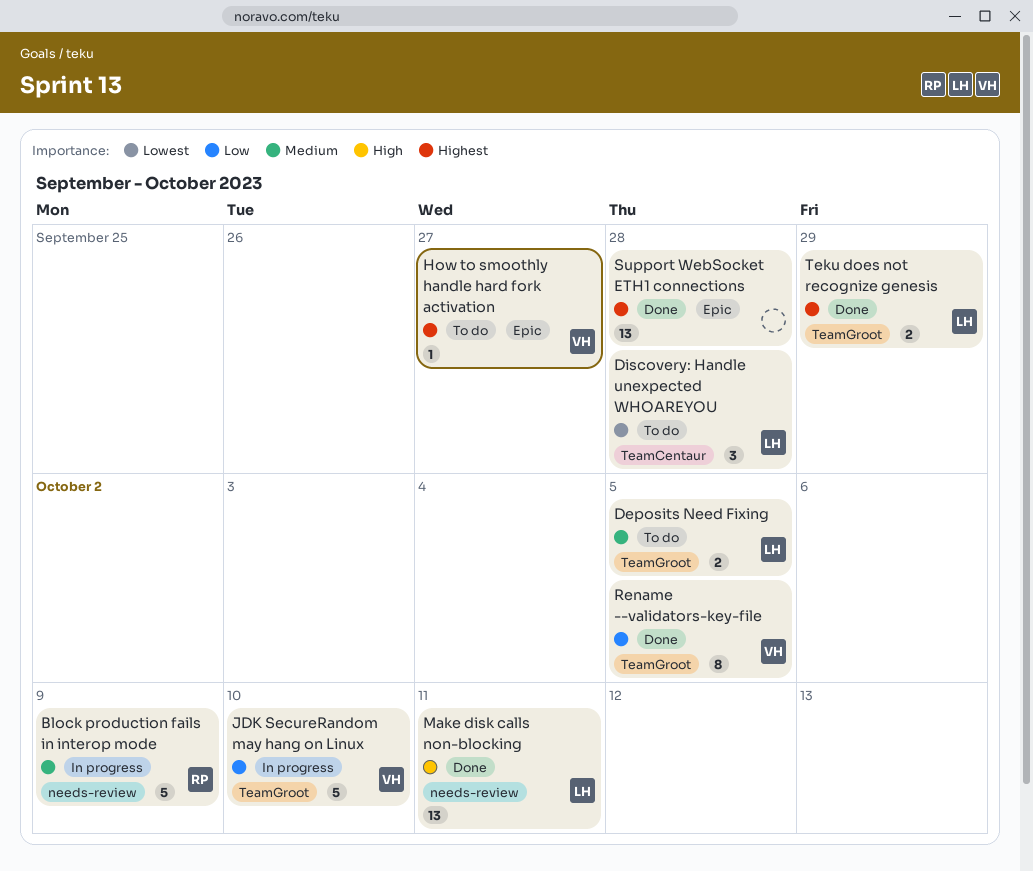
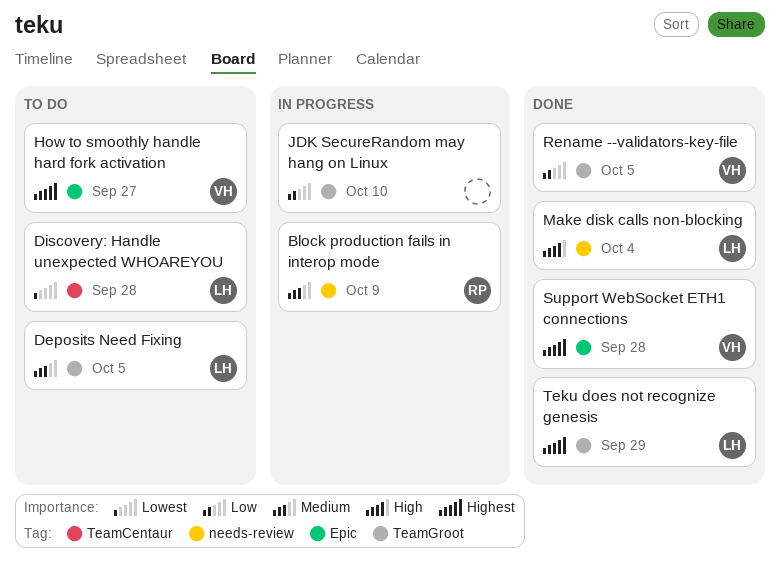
JDK SecureRandom may hang on Linux, owner: VH -> none
Make disk calls non-blocking, due: Oct 11 -> Oct 4
Support WebSocket ETH1 connections, owner: none -> VH

